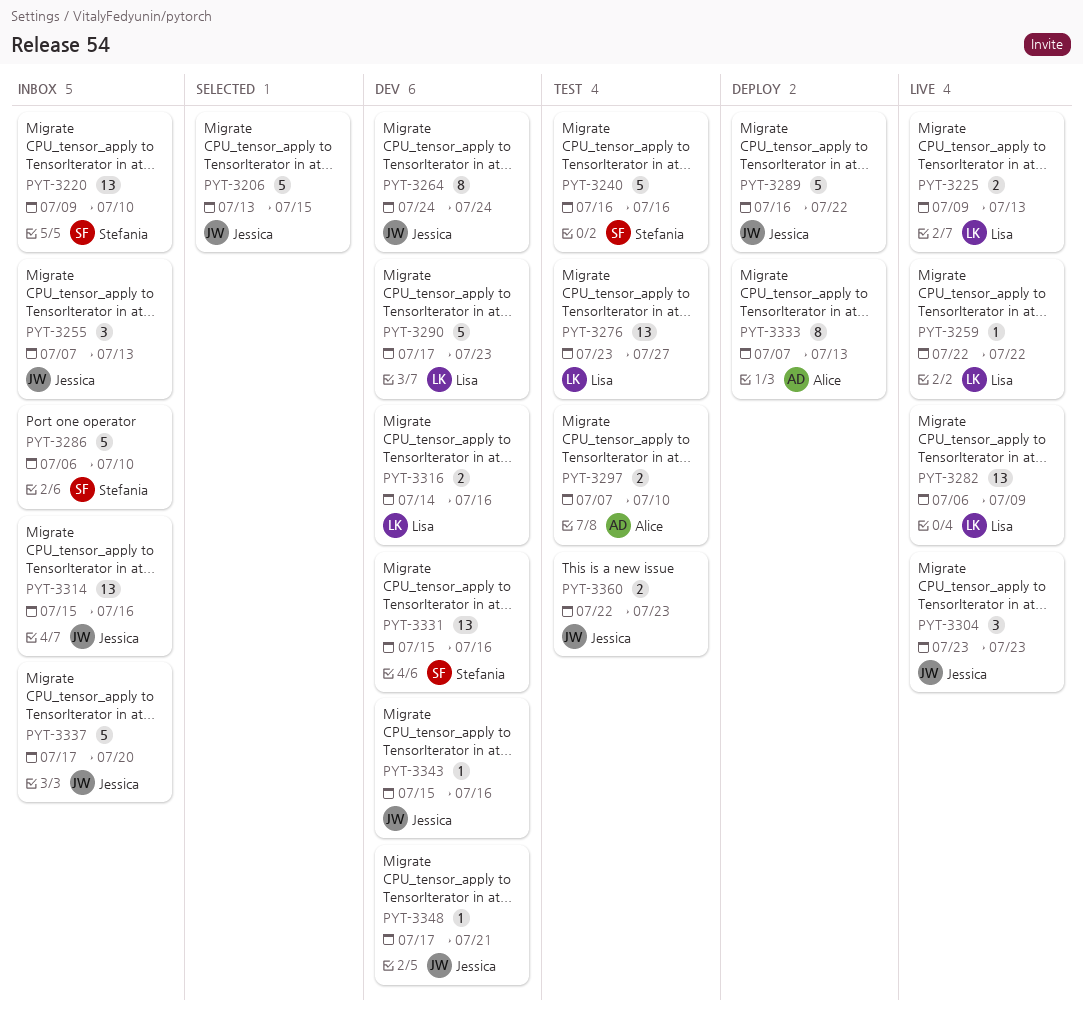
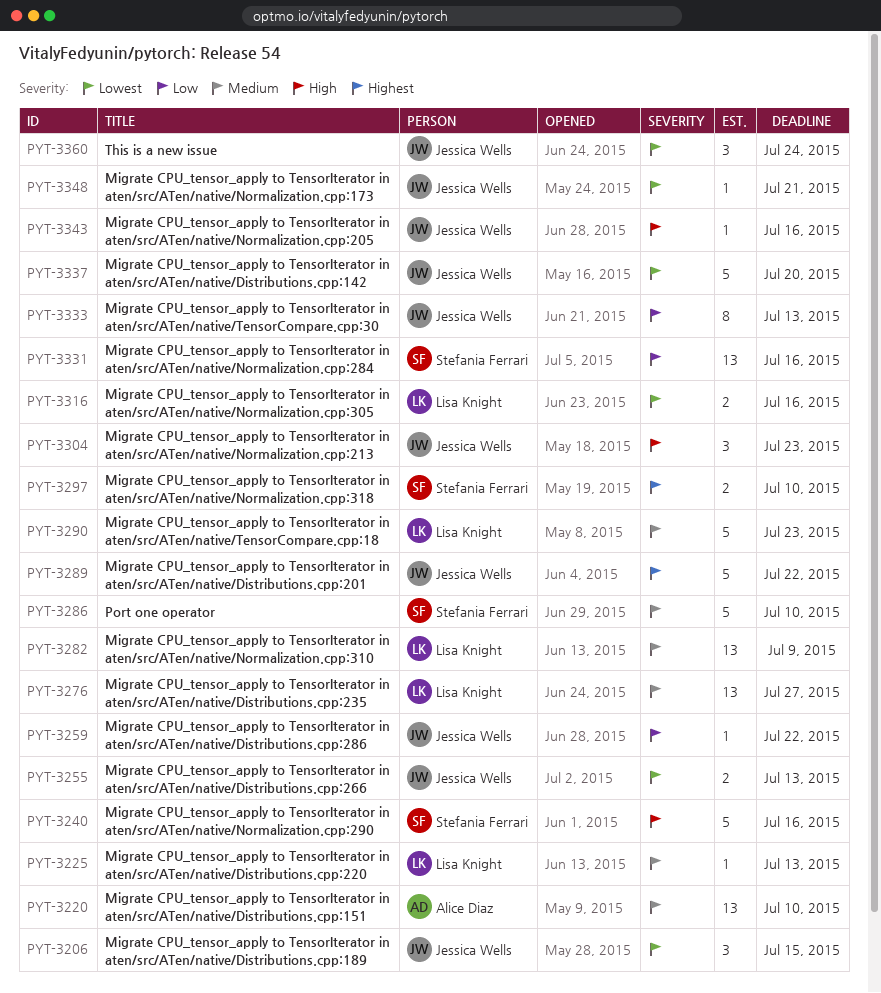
PYT-3206, estimate: 5 -> 3
PYT-3220, owner: Stefania Ferrari -> Alice Diaz
PYT-3225, estimate: 2 -> 1
PYT-3255, estimate: 3 -> 2
PYT-3259, owner: Lisa Knight -> Jessica Wells
PYT-3264: present -> none
PYT-3297, owner: Alice Diaz -> Stefania Ferrari
PYT-3314: present -> none
PYT-3333, owner: Alice Diaz -> Jessica Wells
PYT-3360, estimate: 2 -> 3
PYT-3360, due: Jul 23 -> Jul 24

